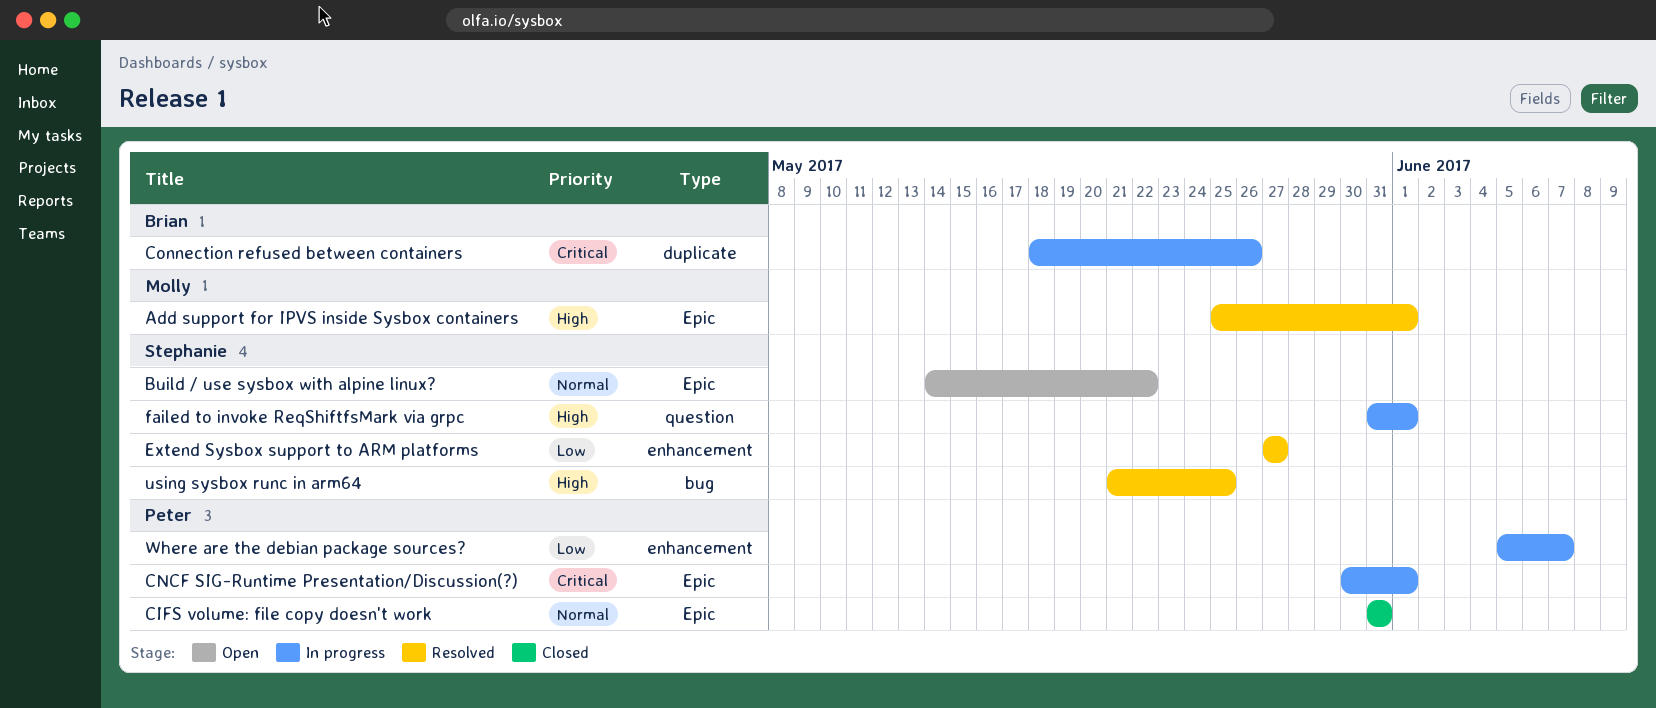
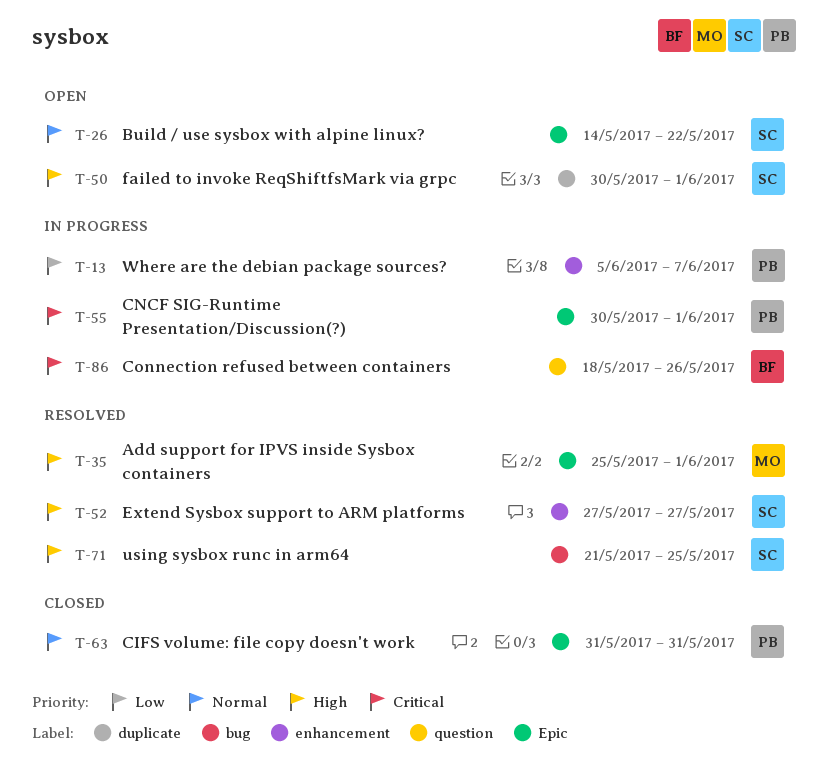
Connection refused between containers, label: duplicate -> question
Extend Sysbox support to ARM platforms, priority: Low -> High
failed to invoke ReqShiftfsMark via grpc, status: In progress -> Open
failed to invoke ReqShiftfsMark via grpc, label: question -> duplicate
failed to invoke ReqShiftfsMark via grpc, start: May 31 -> May 30

